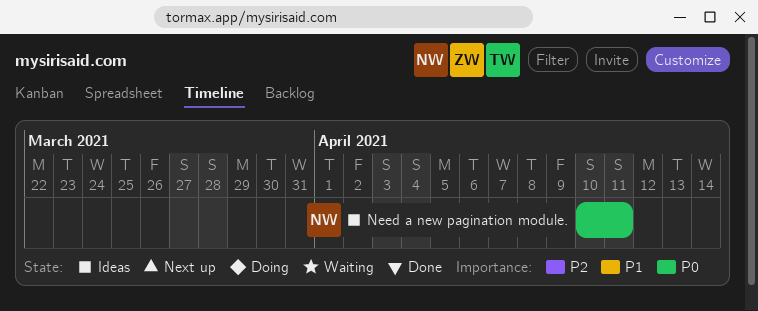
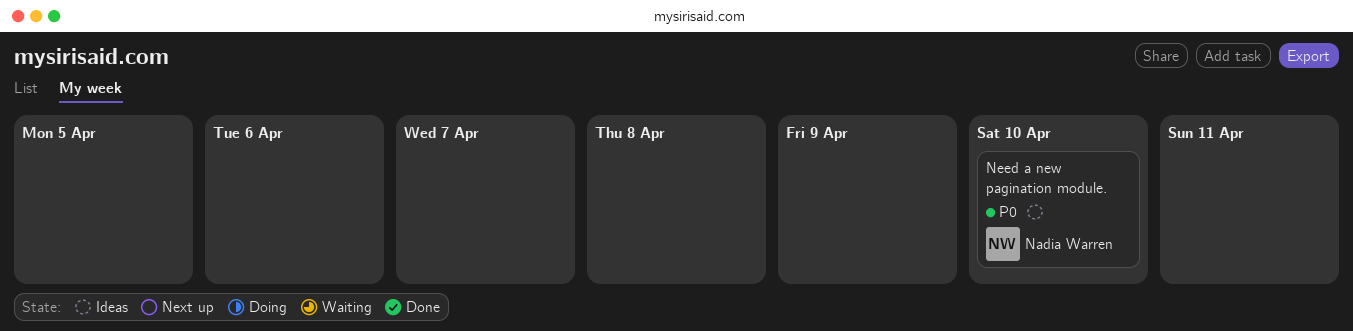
Need a new pagination module., due: Apr 11 -> Apr 10

